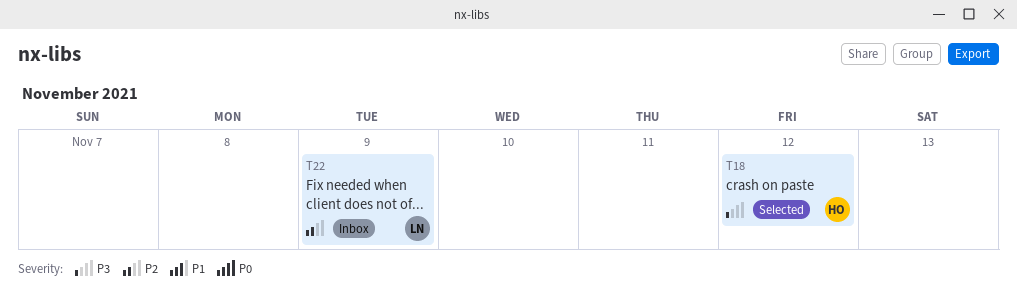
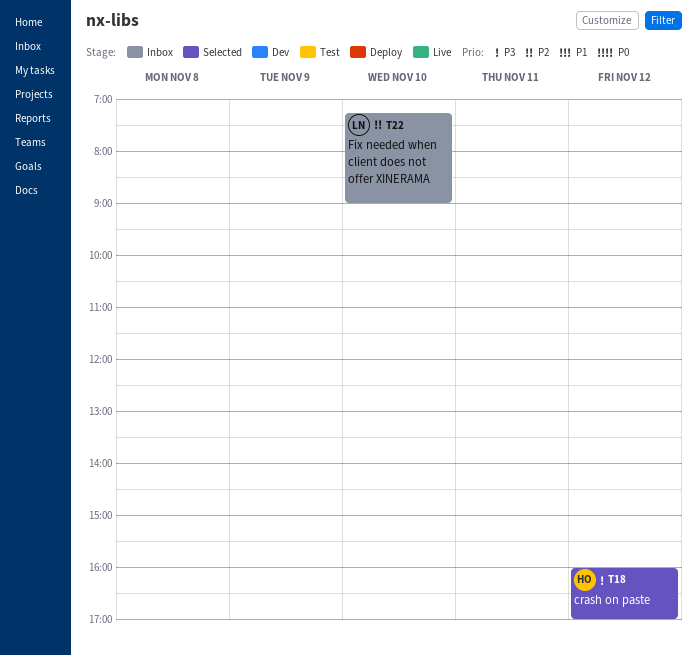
T22, day: Nov 9 -> Nov 10

